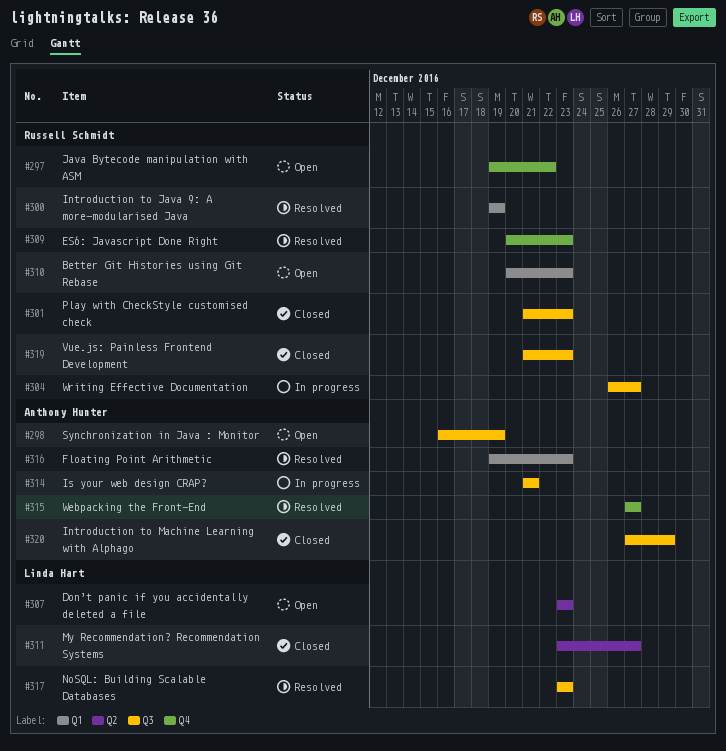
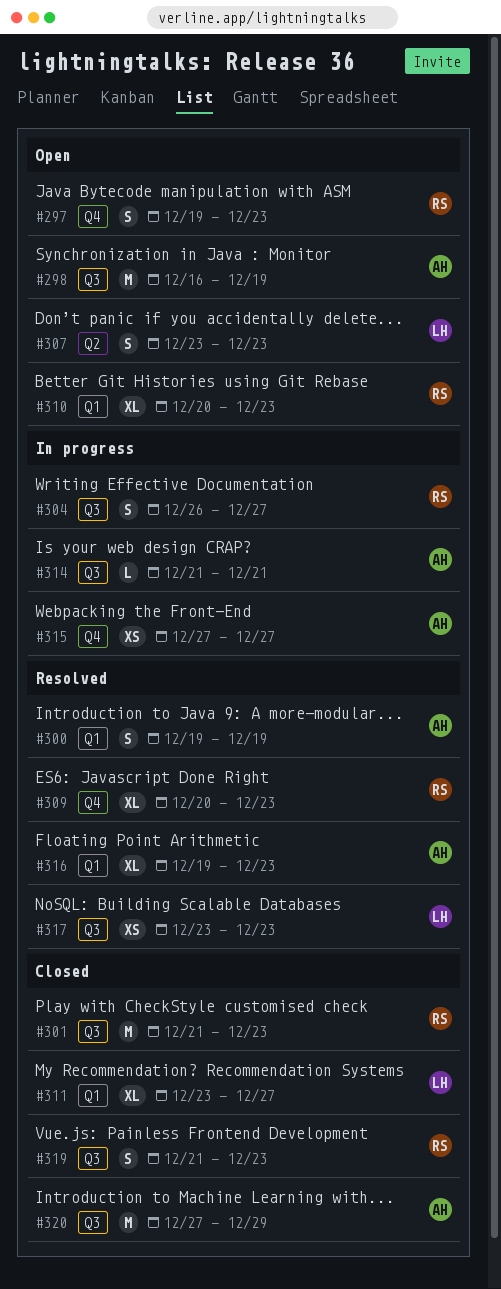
#297, due: Dec 22 -> Dec 23
#300, owner: Russell Schmidt -> Anthony Hunter
#311, label: Q2 -> Q1
#315, status: Resolved -> In progress

